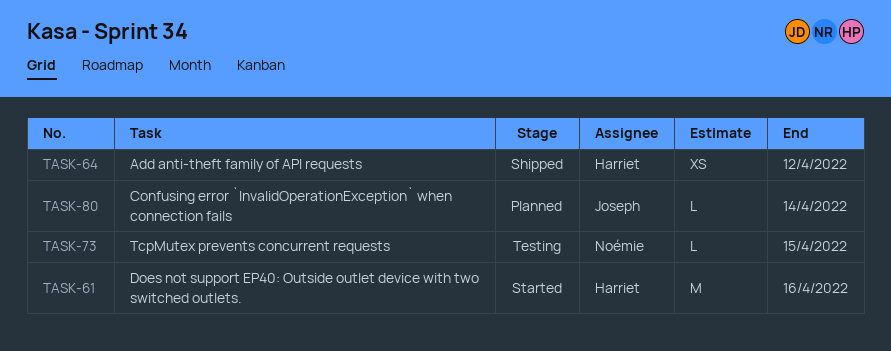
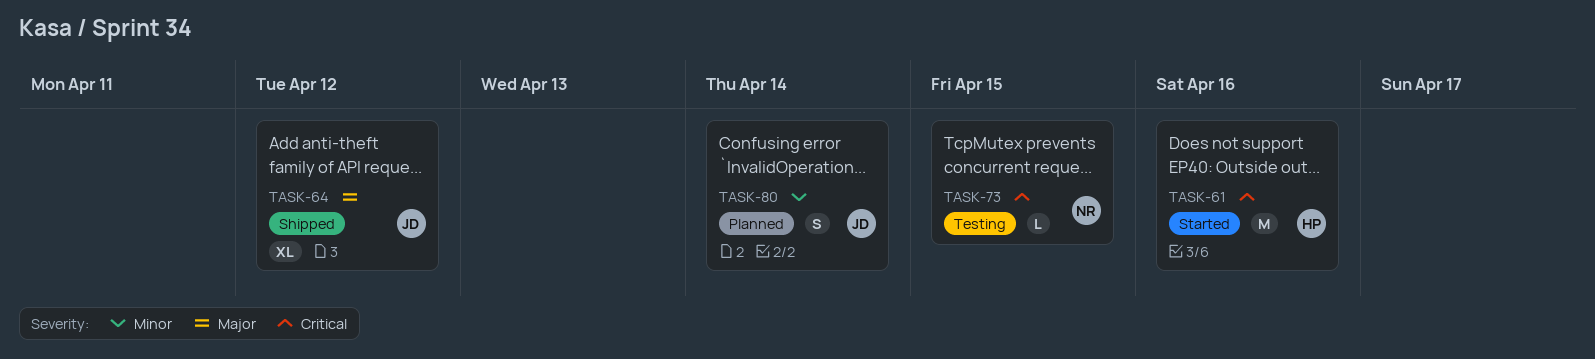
TASK-64, owner: Harriet -> Joseph
TASK-64, estimate: XS -> XL
TASK-80, estimate: L -> S

